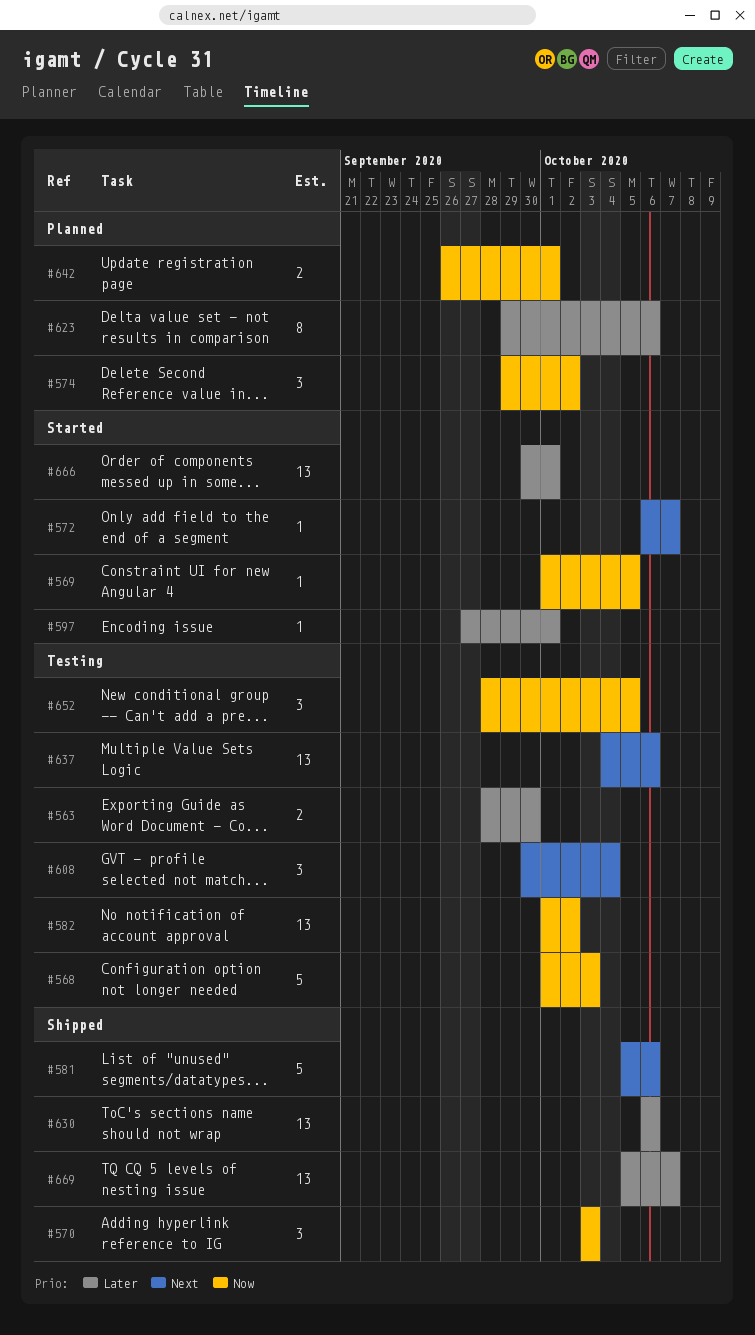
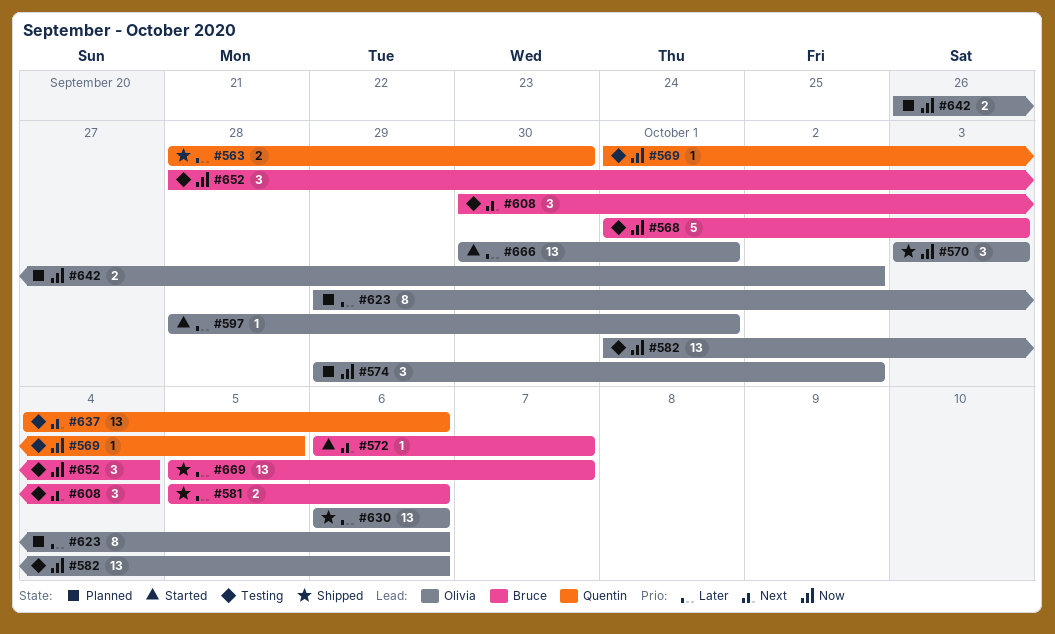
#563, status: Testing -> Shipped
#569, status: Started -> Testing
#581, priority: Next -> Later
#581, estimate: 5 -> 2
#582, due: Oct 2 -> Oct 6
#597, start: Sep 27 -> Sep 28
#642, due: Oct 1 -> Oct 2
#652, due: Oct 5 -> Oct 4

